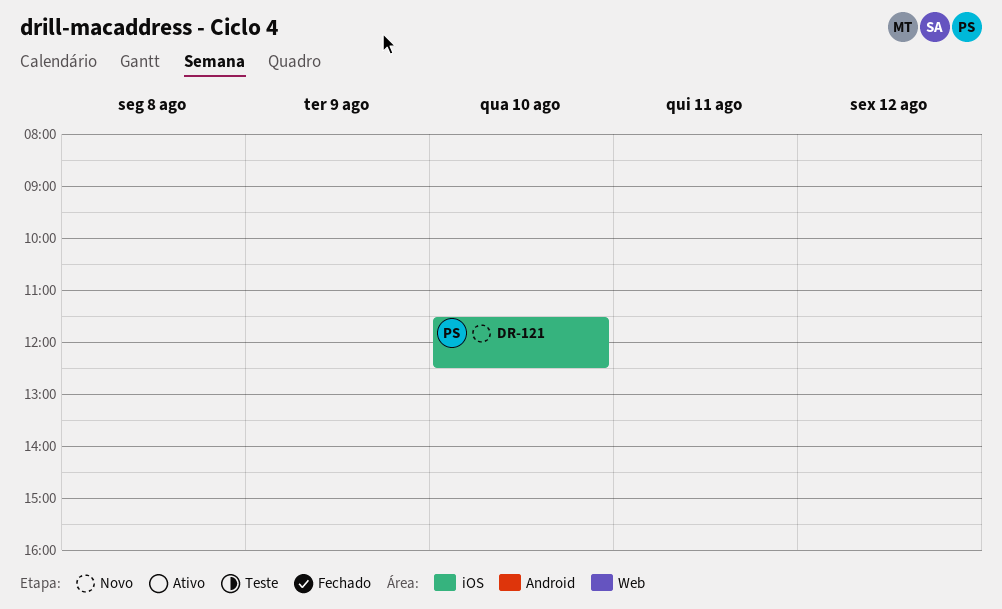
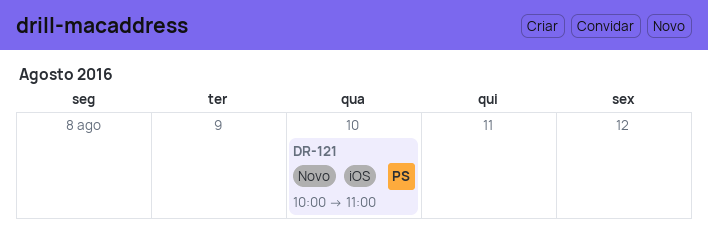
DR-121, begins: 11:30 -> 10:00
DR-121, ends: 12:30 -> 11:00

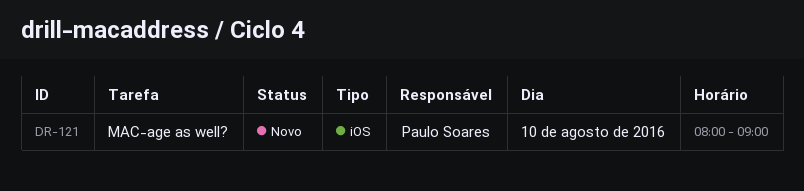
DR-121, begins: 10:00 -> 08:00
DR-121, ends: 11:00 -> 09:00

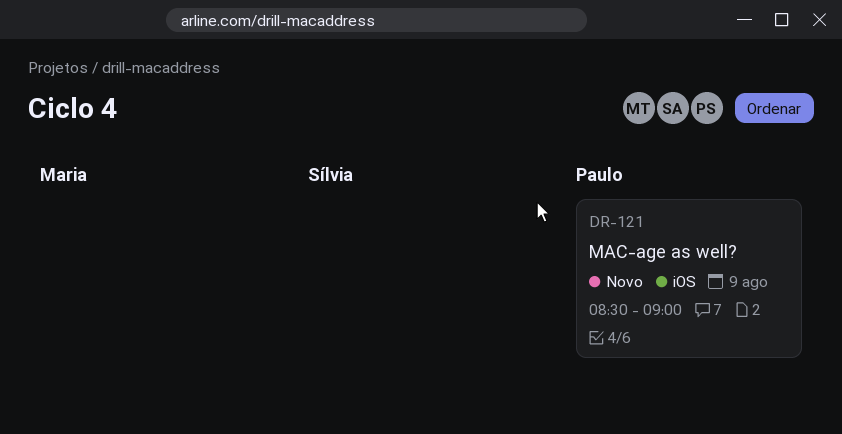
DR-121, day: Aug 10 -> Aug 9
DR-121, begins: 08:00 -> 08:30

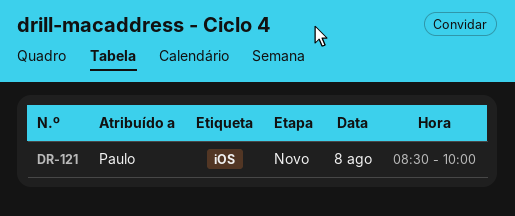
DR-121, day: Aug 9 -> Aug 8
DR-121, ends: 09:00 -> 10:00

